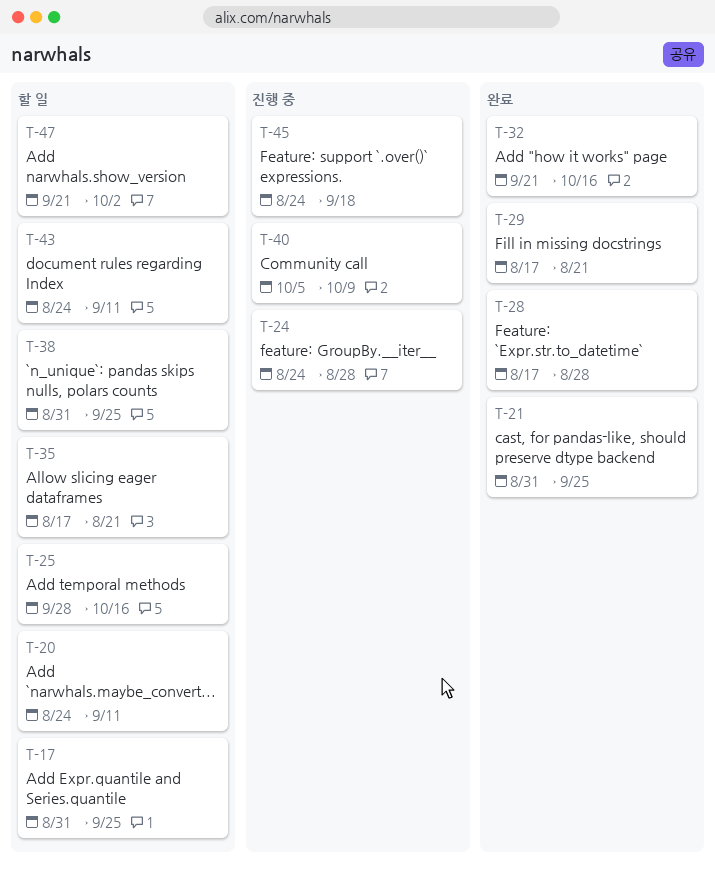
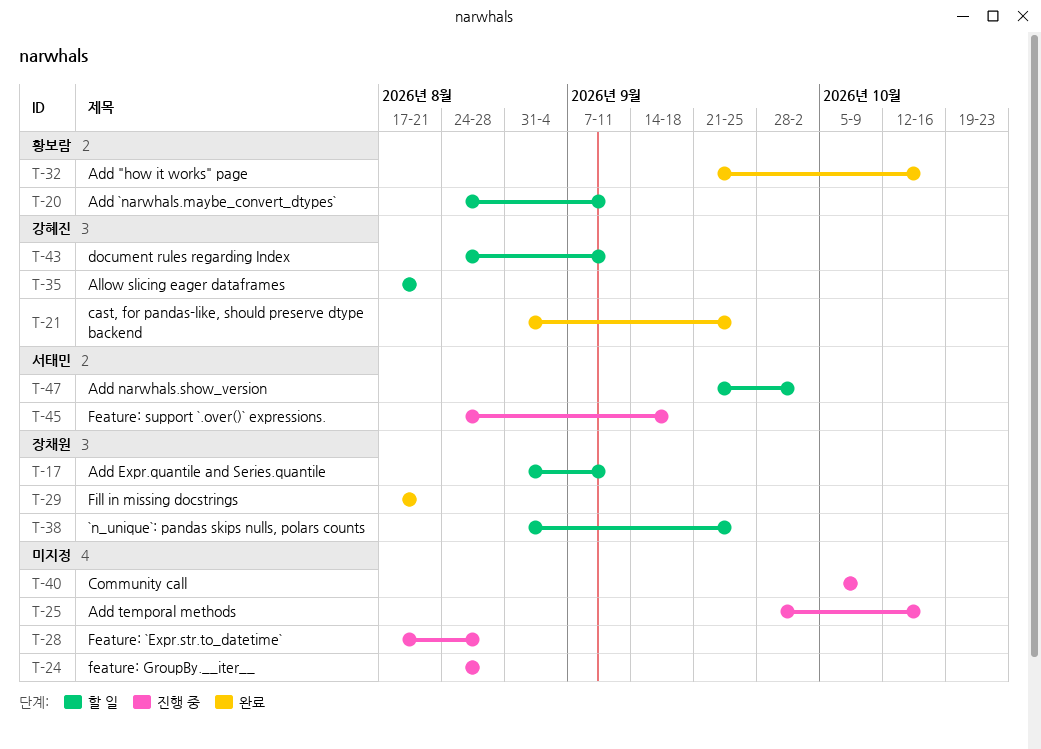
T-17, due: Sep 25 -> Sep 11
T-25, status: 할 일 -> 진행 중
T-28, status: 완료 -> 진행 중

